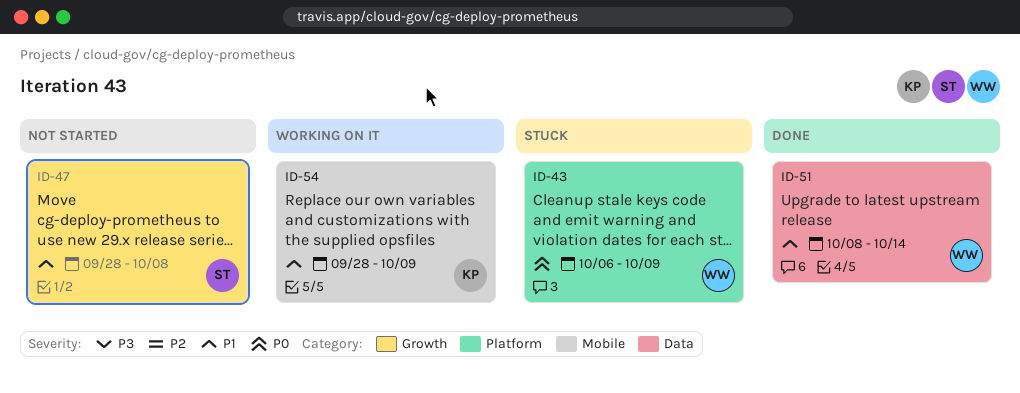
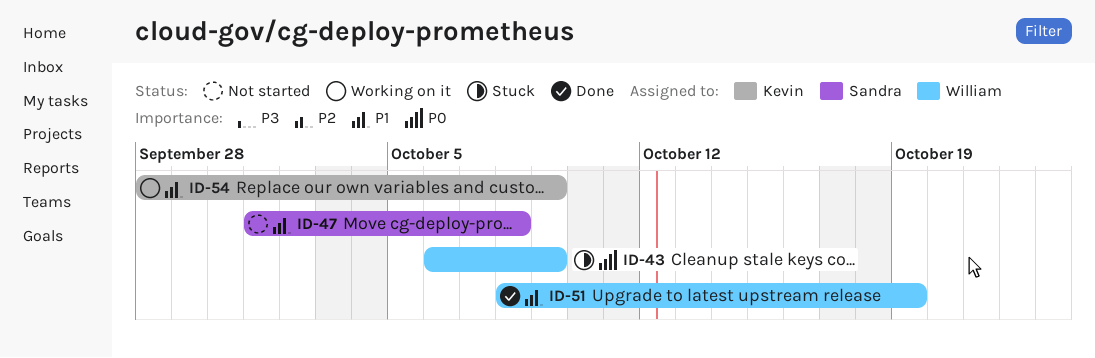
ID-47, start: Sep 28 -> Oct 1
ID-51, due: Oct 14 -> Oct 19

